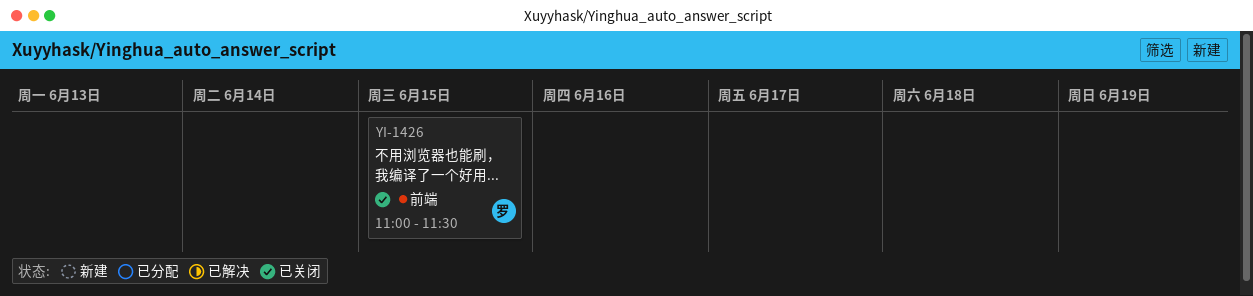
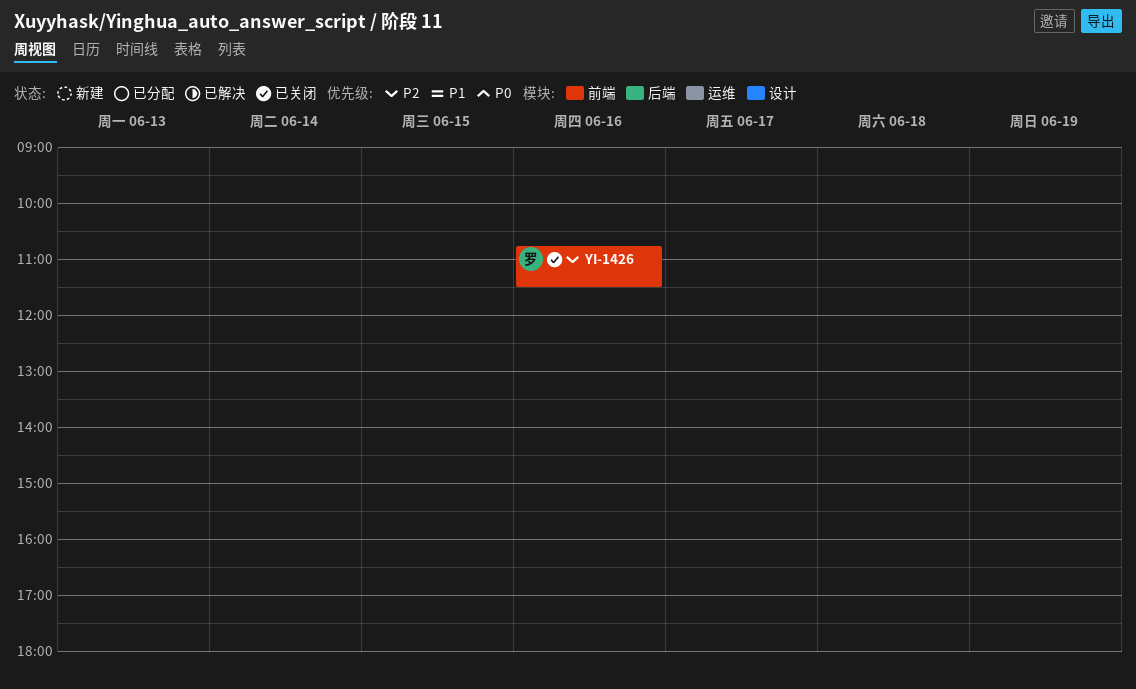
YI-1426, day: Jun 15 -> Jun 16
YI-1426, begins: 11:00 -> 10:45

